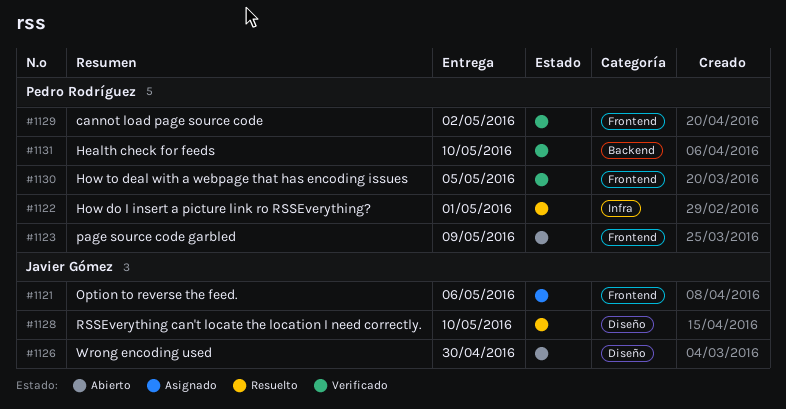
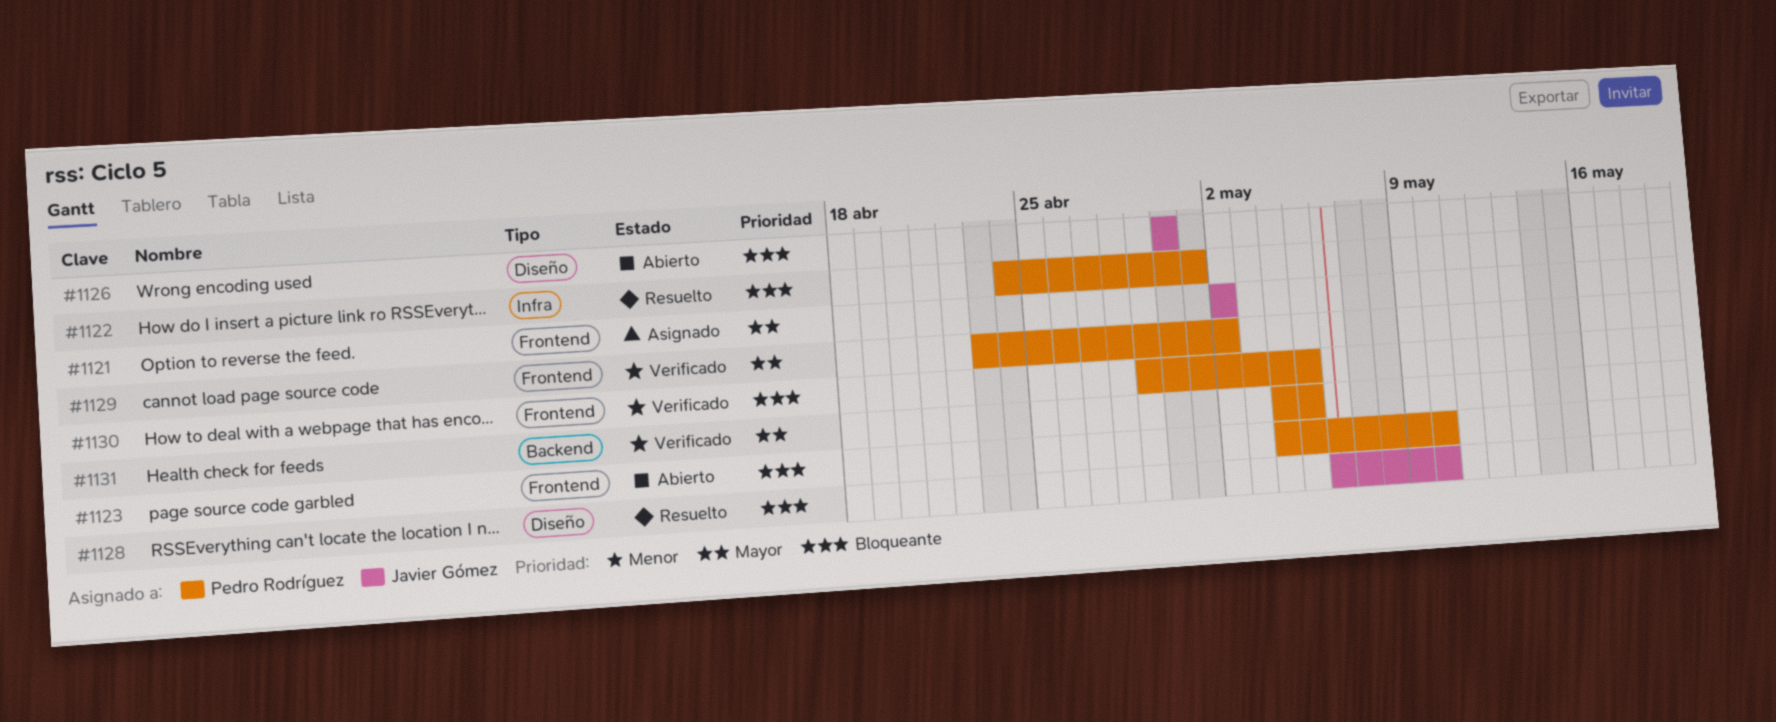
#1121, due: May 6 -> May 2
#1123, due: May 9 -> May 10
#1131, due: May 10 -> May 5

